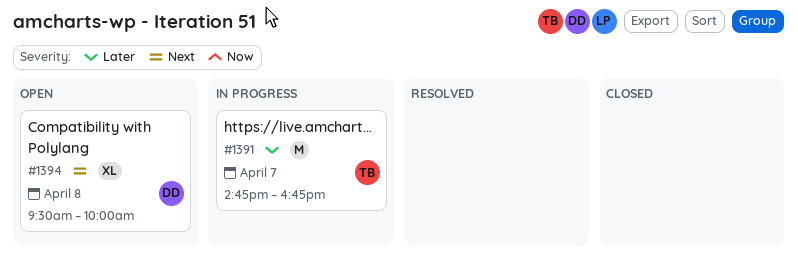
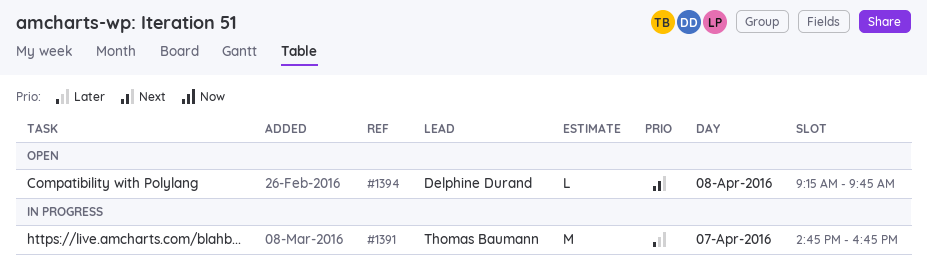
#1394, estimate: XL -> L
#1394, begins: 09:30 -> 09:15
#1394, ends: 10:00 -> 09:45

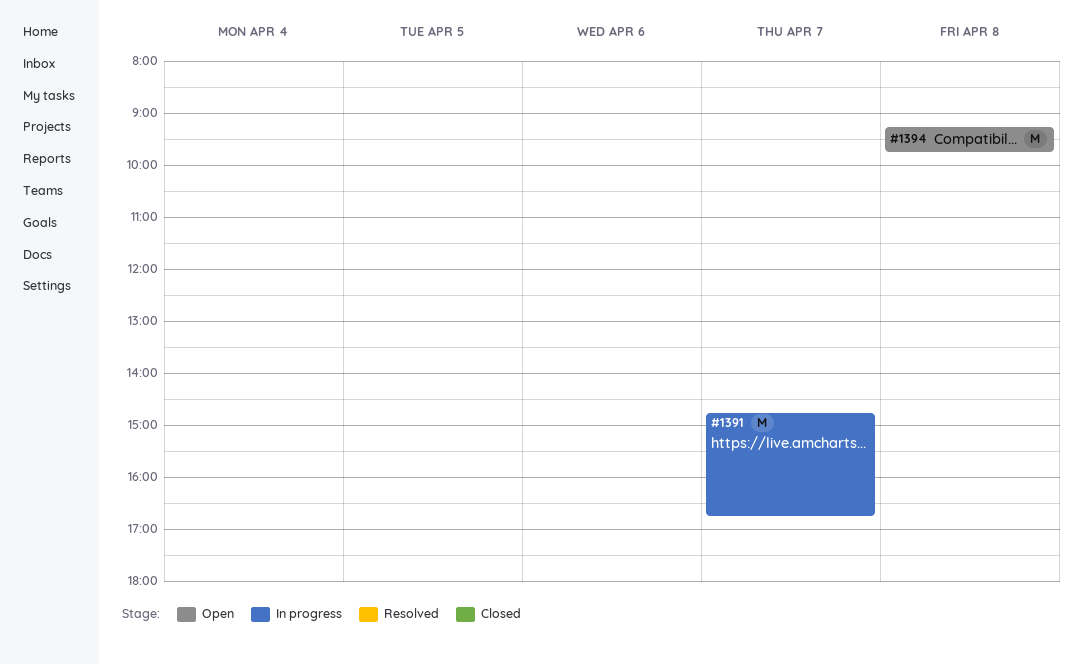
#1394, estimate: L -> M

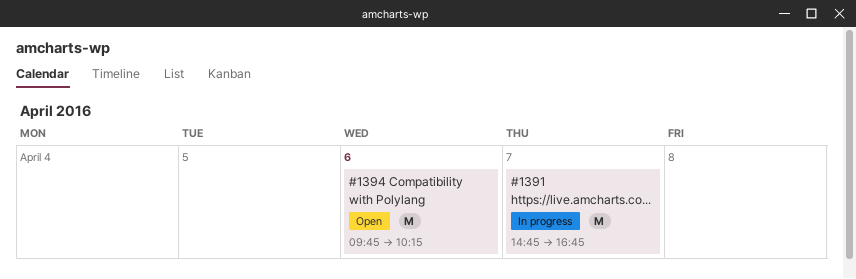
#1394, day: Apr 8 -> Apr 6
#1394, begins: 09:15 -> 09:45
#1394, ends: 09:45 -> 10:15

